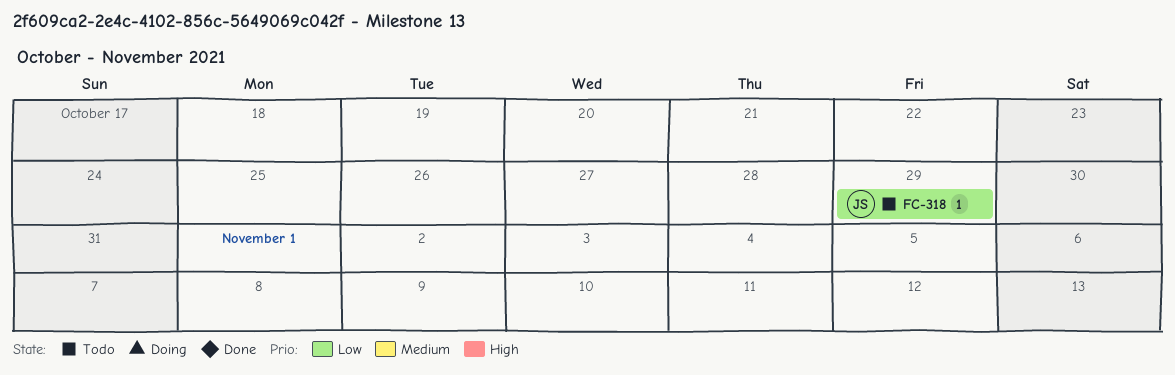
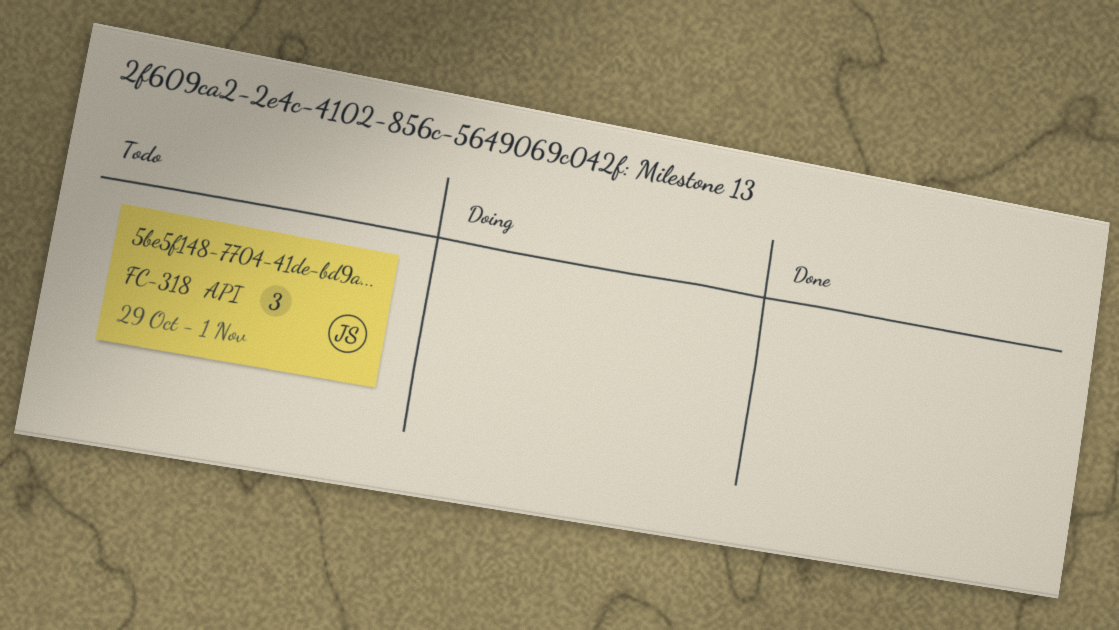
FC-318, estimate: 1 -> 3
FC-318, due: Oct 29 -> Nov 1

